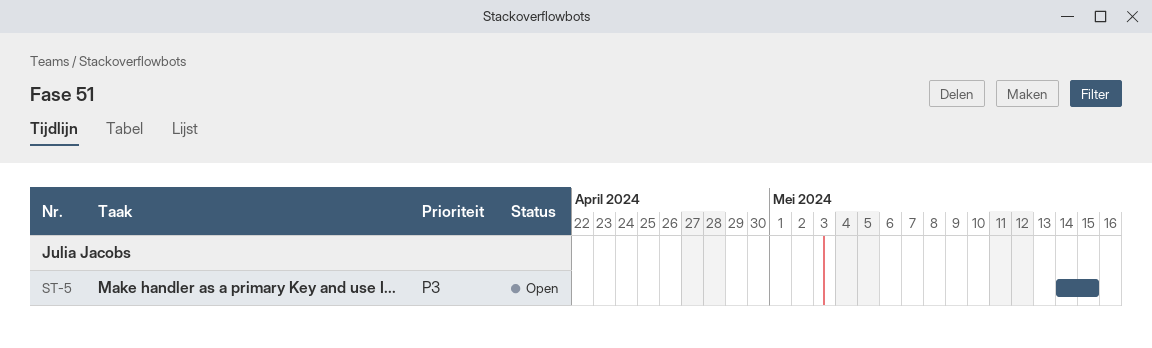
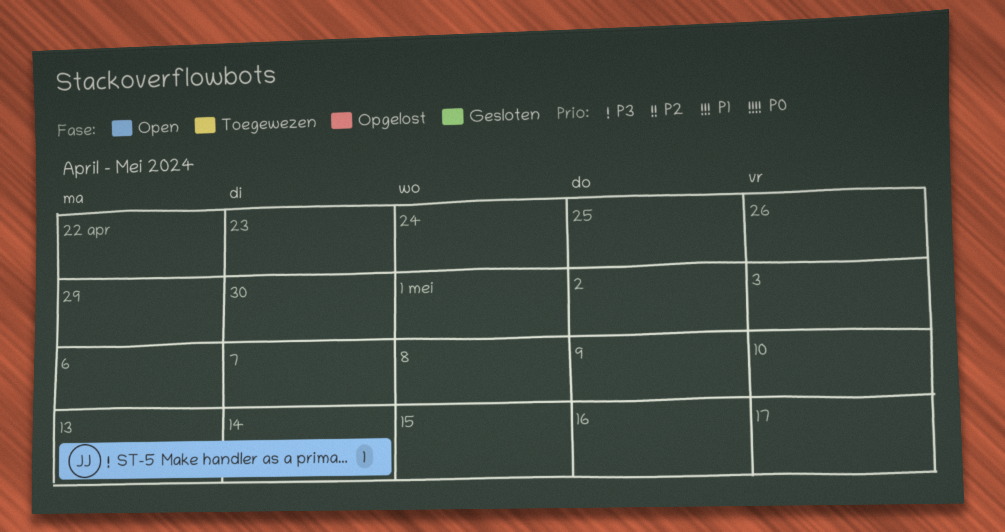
ST-5, start: May 14 -> May 13
ST-5, due: May 15 -> May 14

